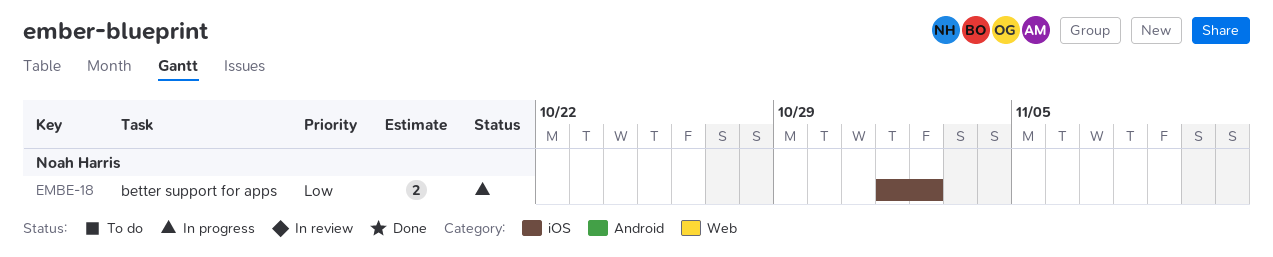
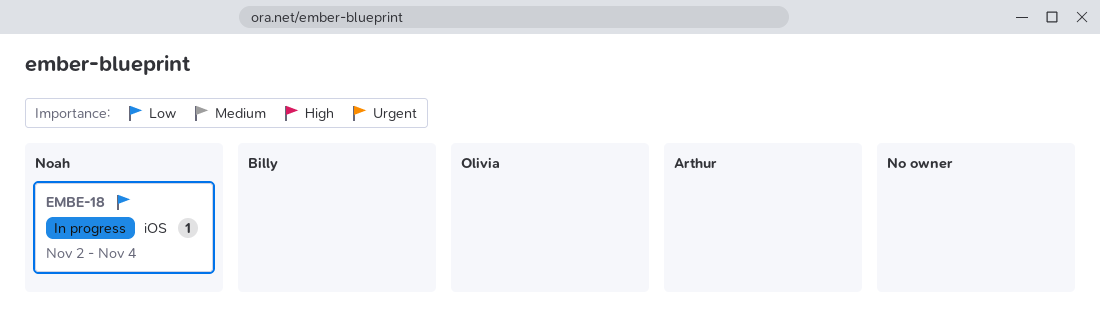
EMBE-18, estimate: 2 -> 1
EMBE-18, start: Nov 1 -> Nov 2
EMBE-18, due: Nov 2 -> Nov 4

